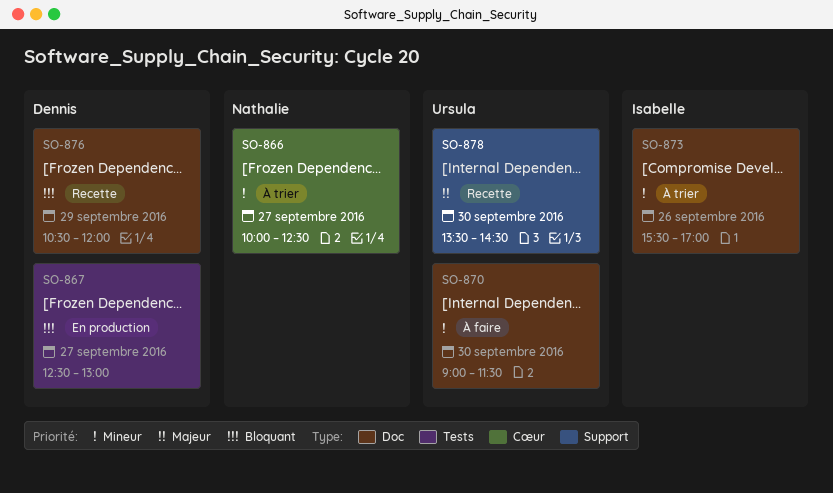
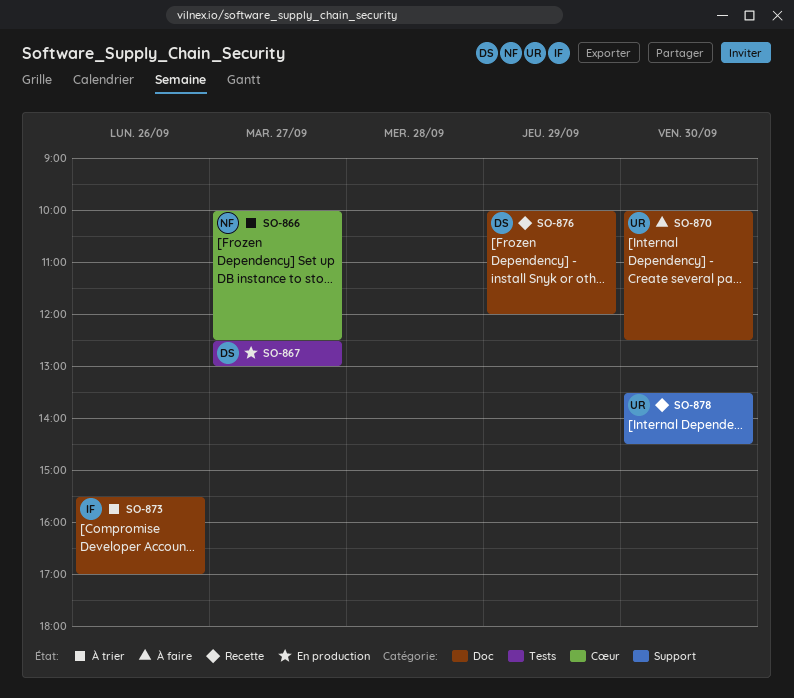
SO-870, begins: 09:00 -> 10:00
SO-870, ends: 11:30 -> 12:30
SO-876, begins: 10:30 -> 10:00

